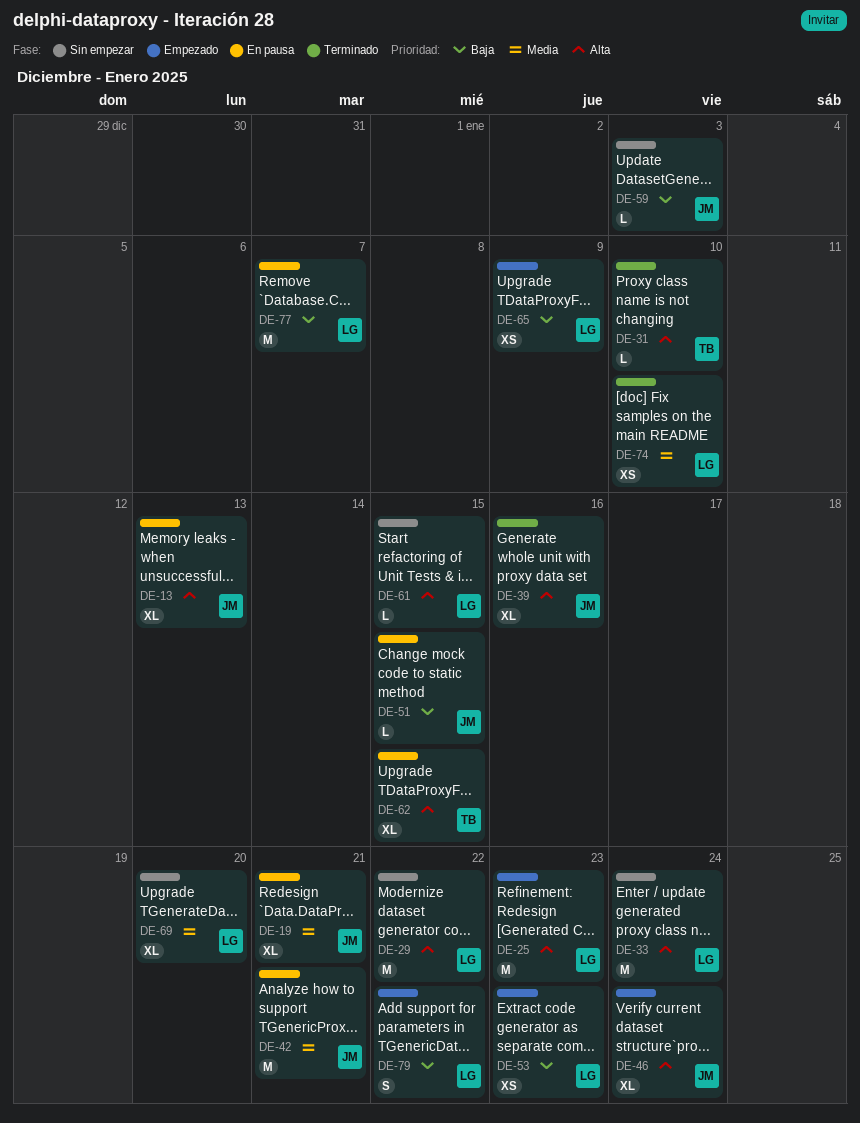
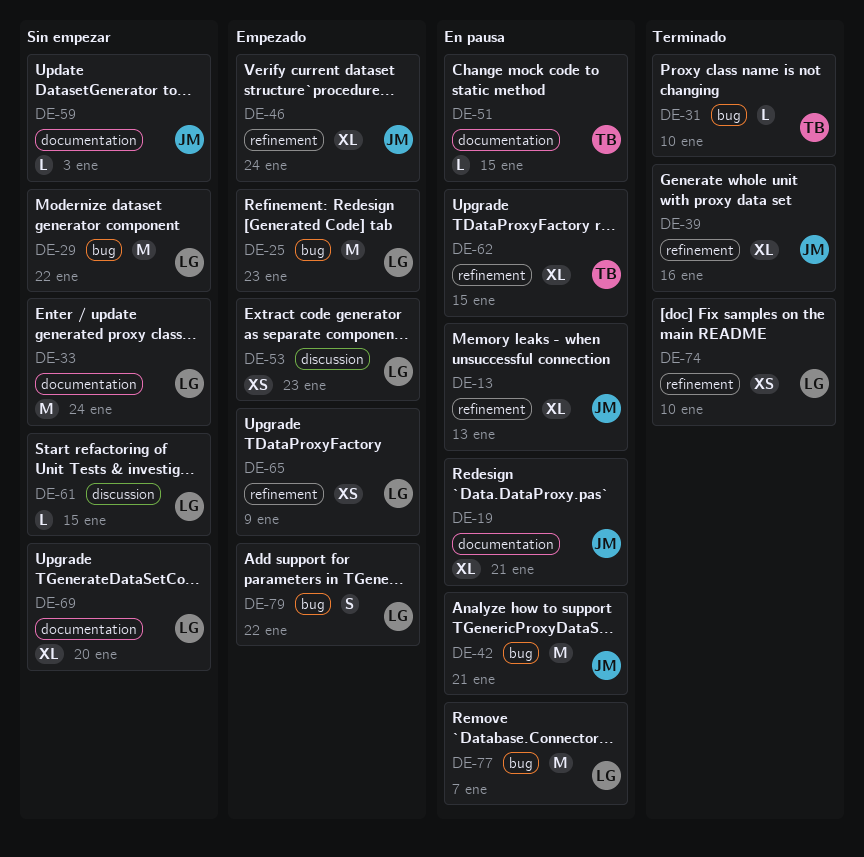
DE-51, owner: JM -> TB

